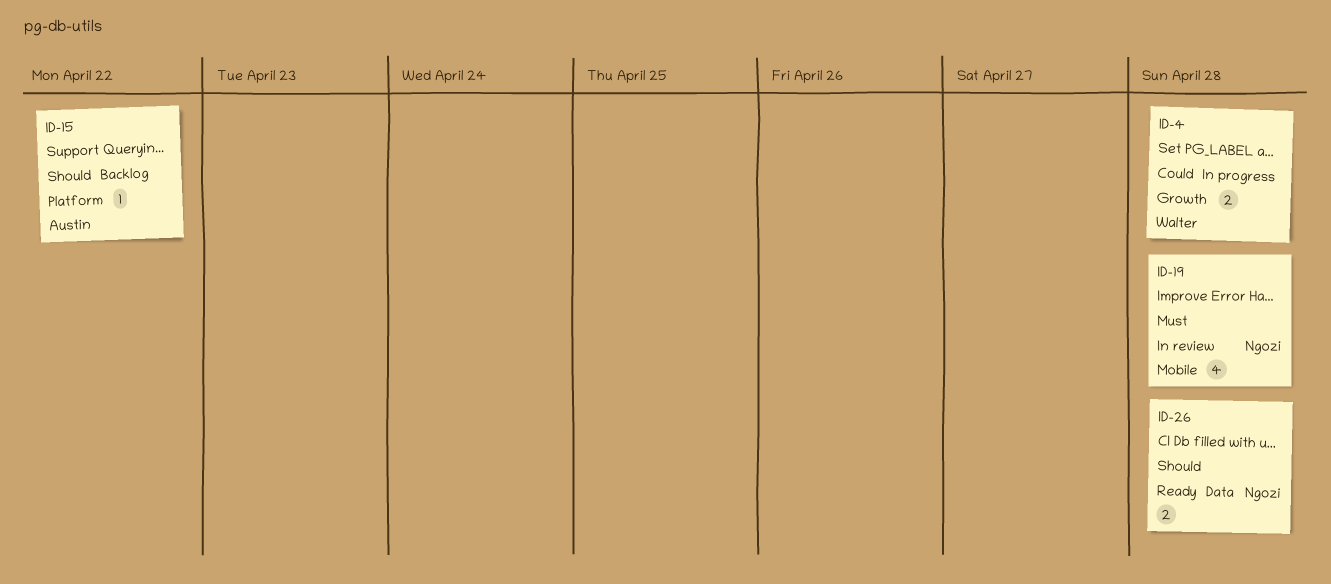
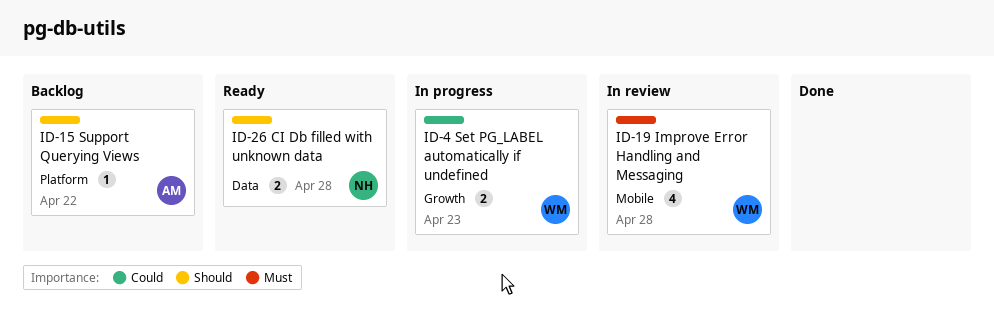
ID-4, due: Apr 28 -> Apr 23
ID-19, owner: Ngozi -> Walter

